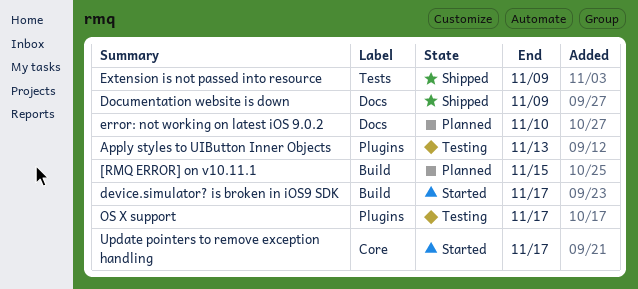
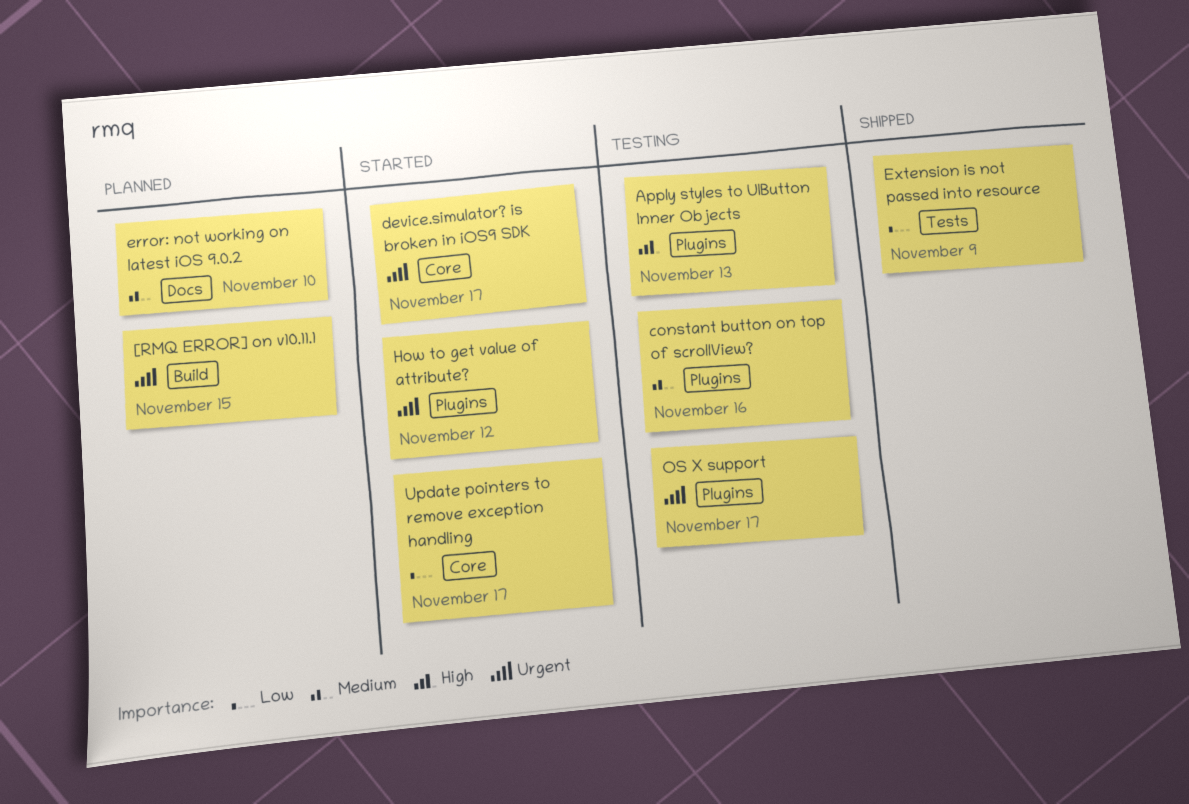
constant button on top of scrollView?: none -> present
device.simulator? is broken in iOS9 SDK, label: Build -> Core
Documentation website is down: present -> none
How to get value of attribute?: none -> present

